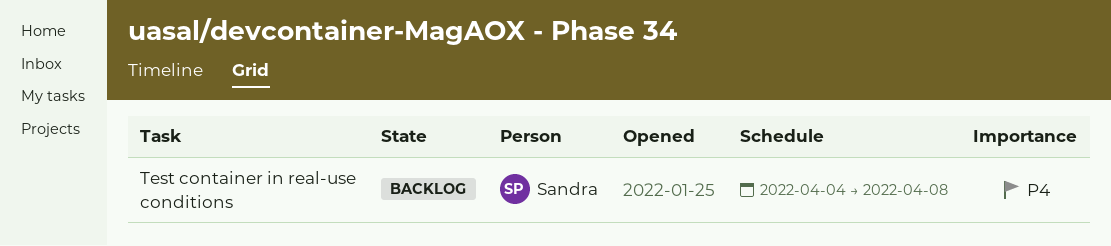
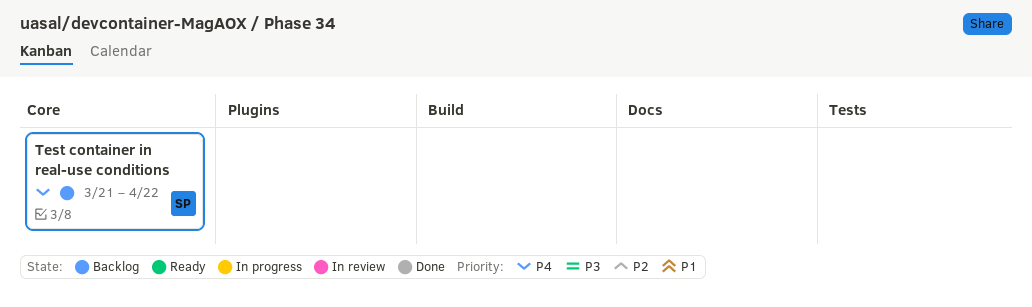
Test container in real-use conditions, start: Apr 4 -> Mar 21
Test container in real-use conditions, due: Apr 8 -> Apr 22

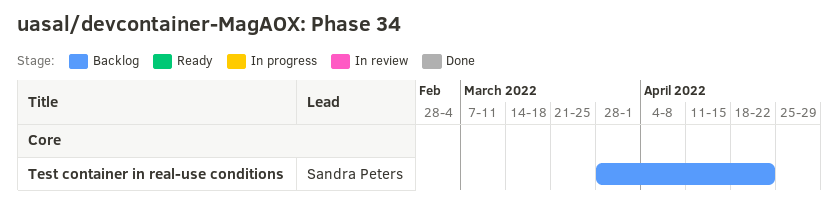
Test container in real-use conditions, start: Mar 21 -> Mar 28

